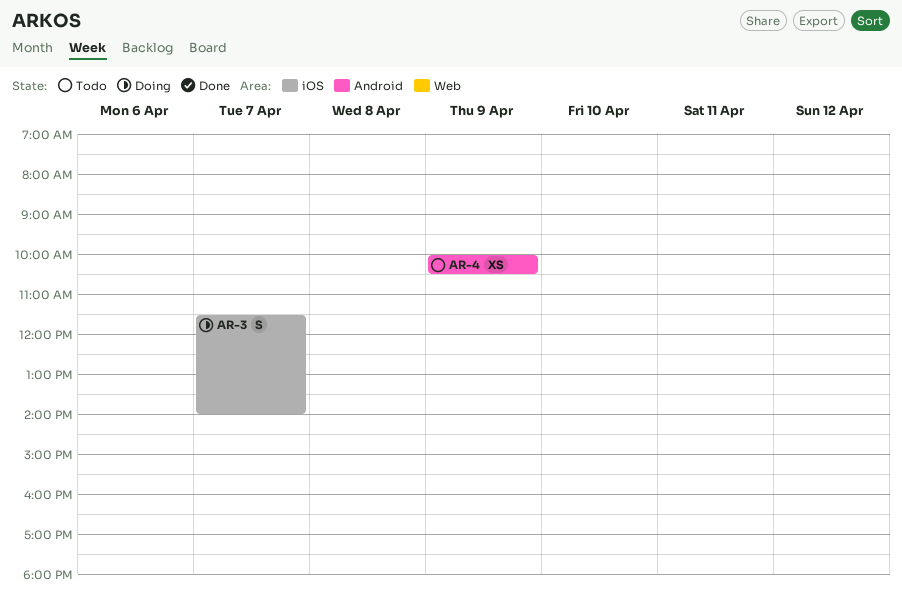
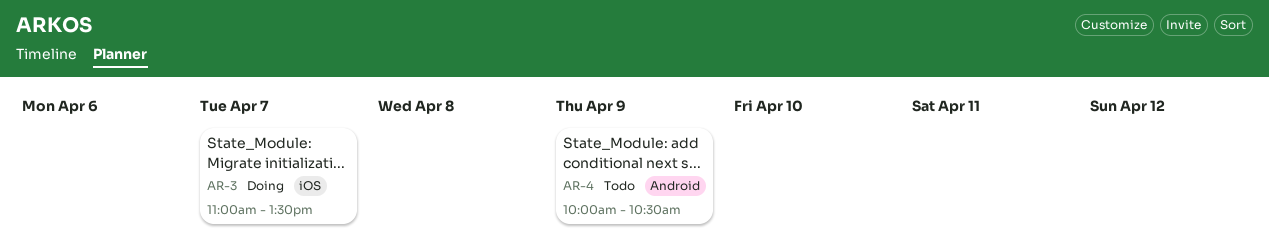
AR-3, begins: 11:30 -> 11:00
AR-3, ends: 14:00 -> 13:30

